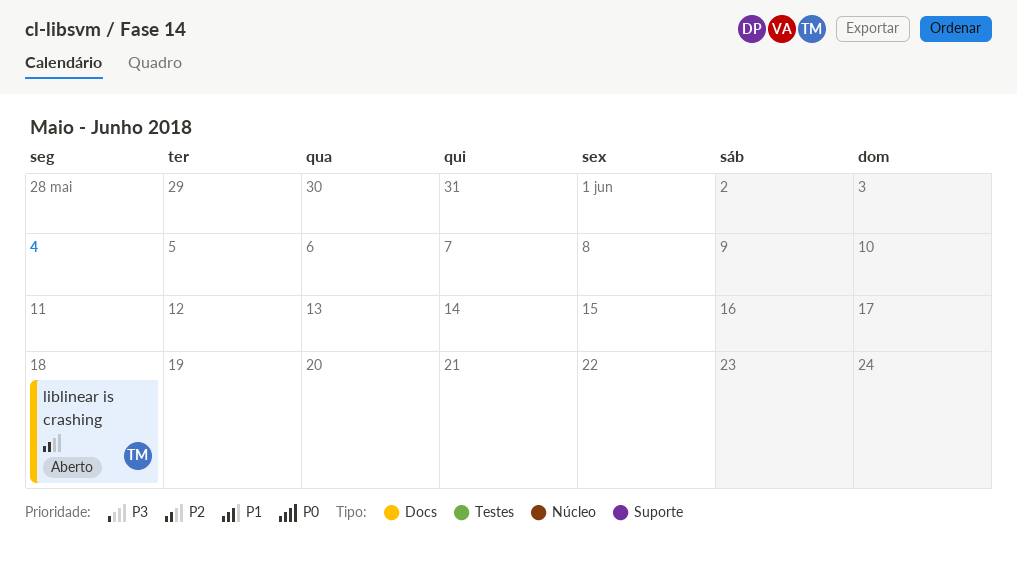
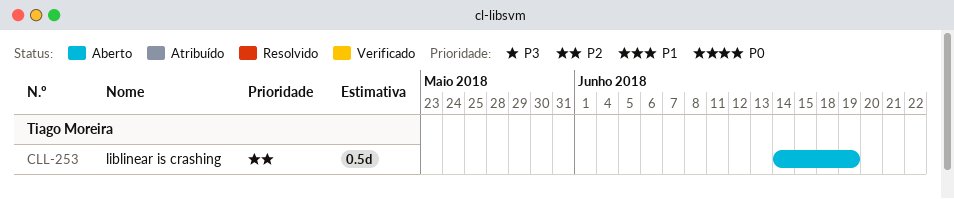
liblinear is crashing, due: Jun 18 -> Jun 19

